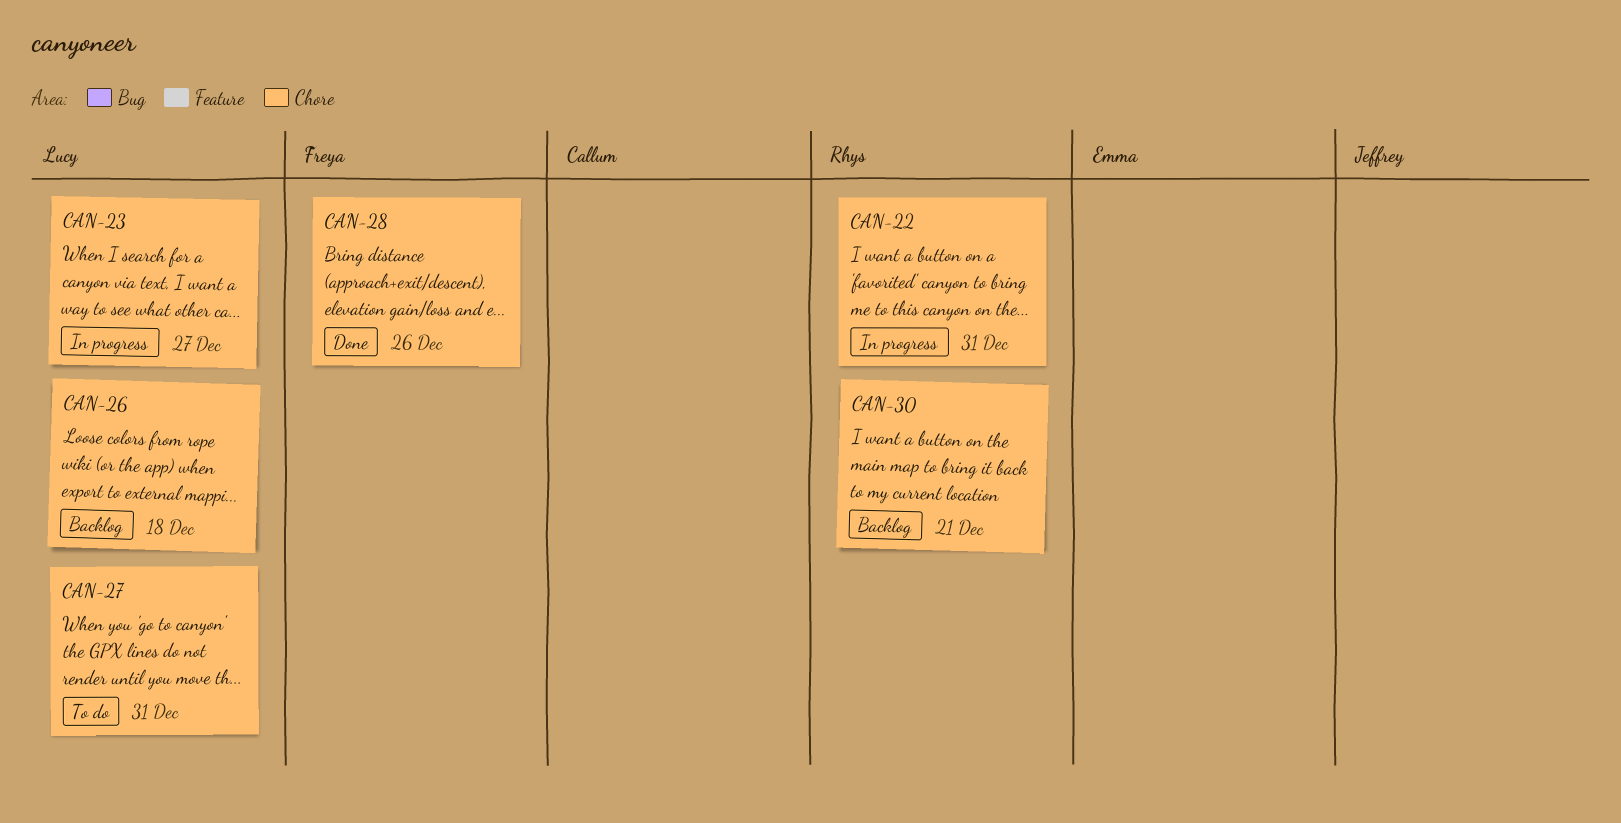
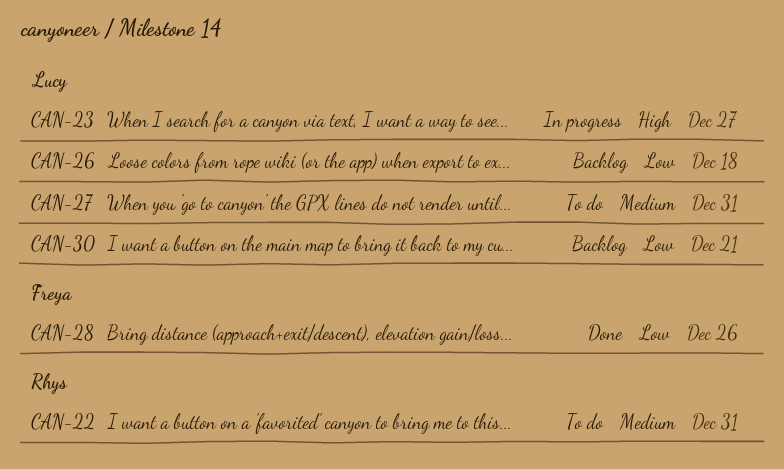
CAN-22, status: In progress -> To do
CAN-30, owner: Rhys -> Lucy

